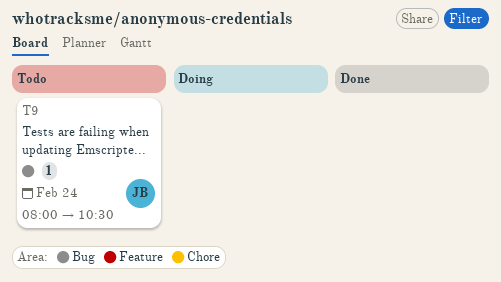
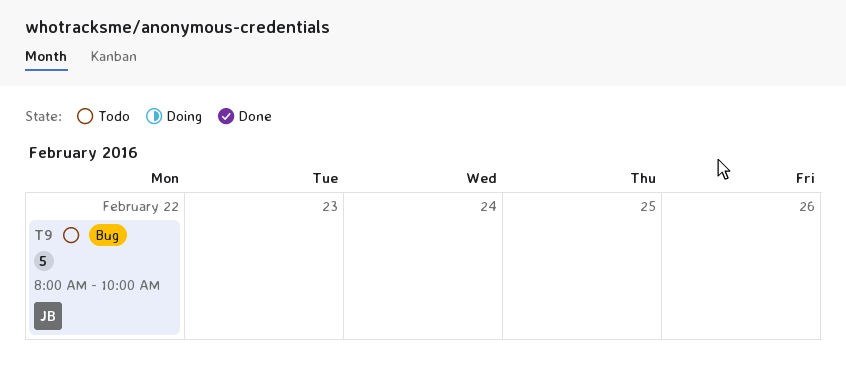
T9, estimate: 1 -> 5
T9, day: Feb 24 -> Feb 22
T9, ends: 10:30 -> 10:00

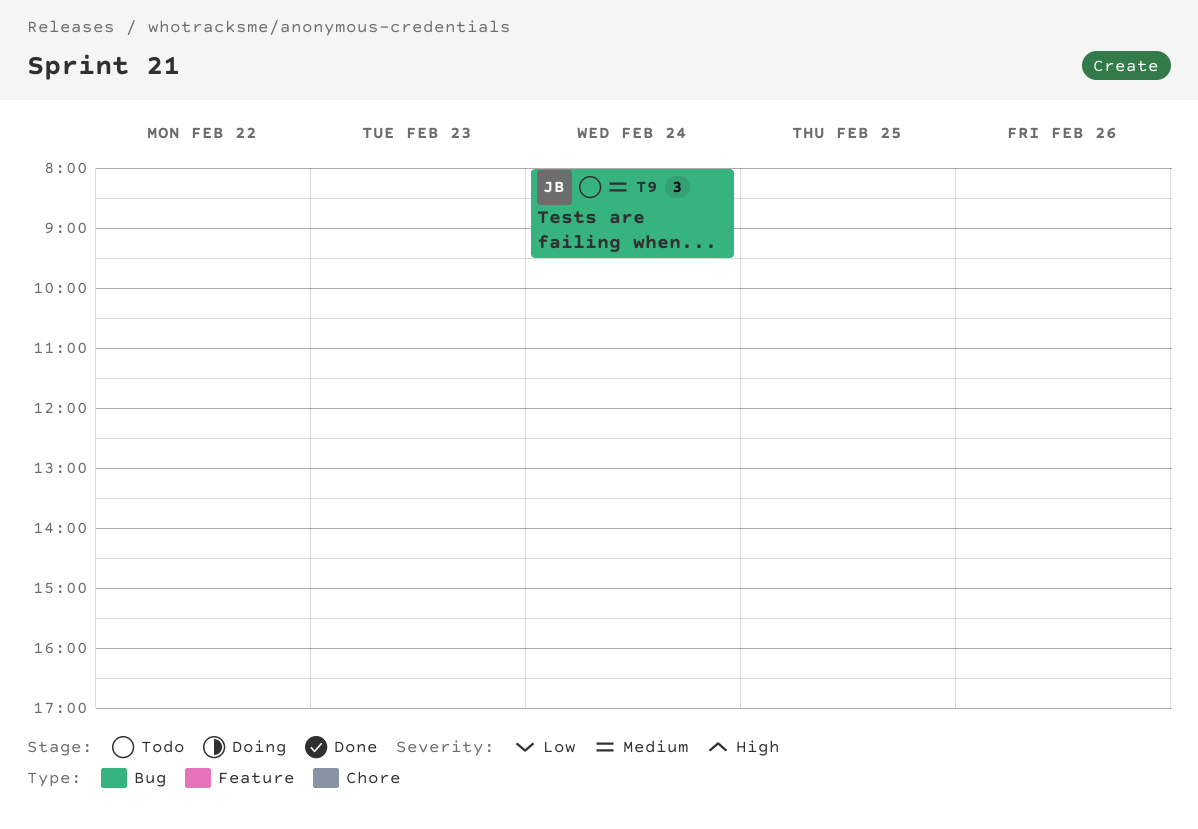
T9, estimate: 5 -> 3
T9, day: Feb 22 -> Feb 24
T9, ends: 10:00 -> 09:30

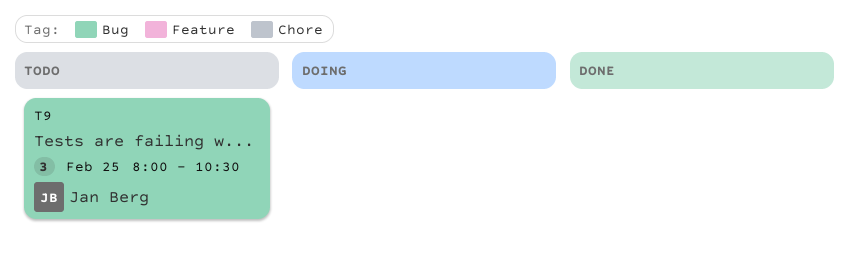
T9, day: Feb 24 -> Feb 25
T9, ends: 09:30 -> 10:30

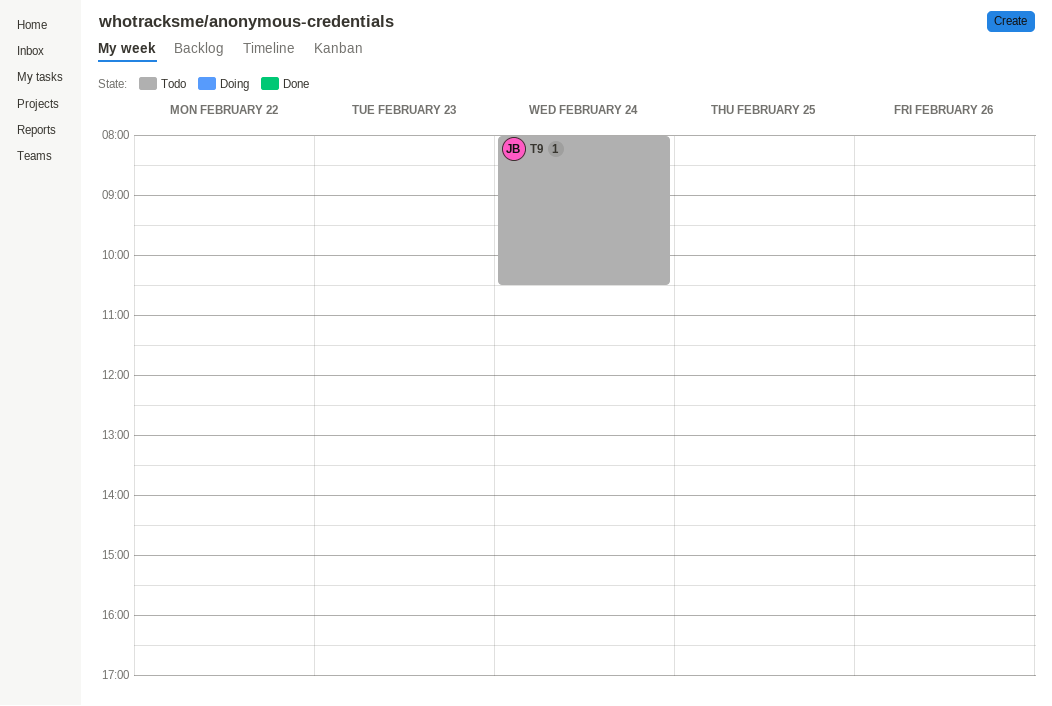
T9, estimate: 3 -> 1
T9, day: Feb 25 -> Feb 24

